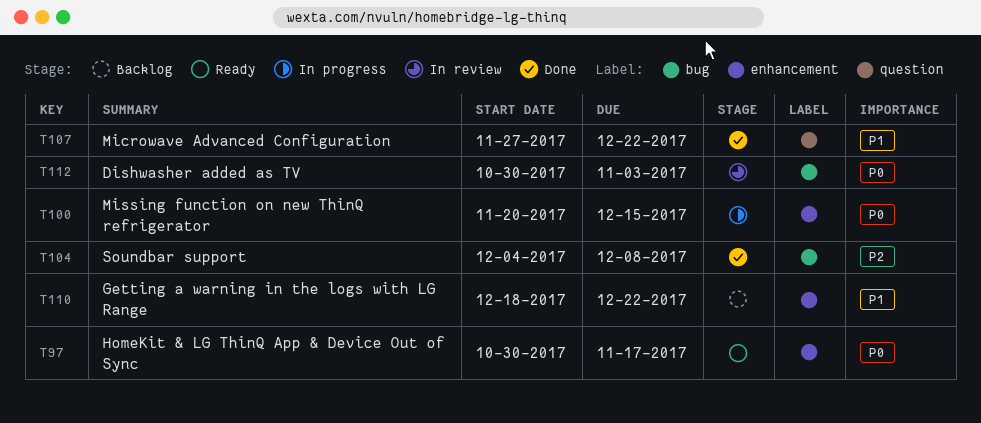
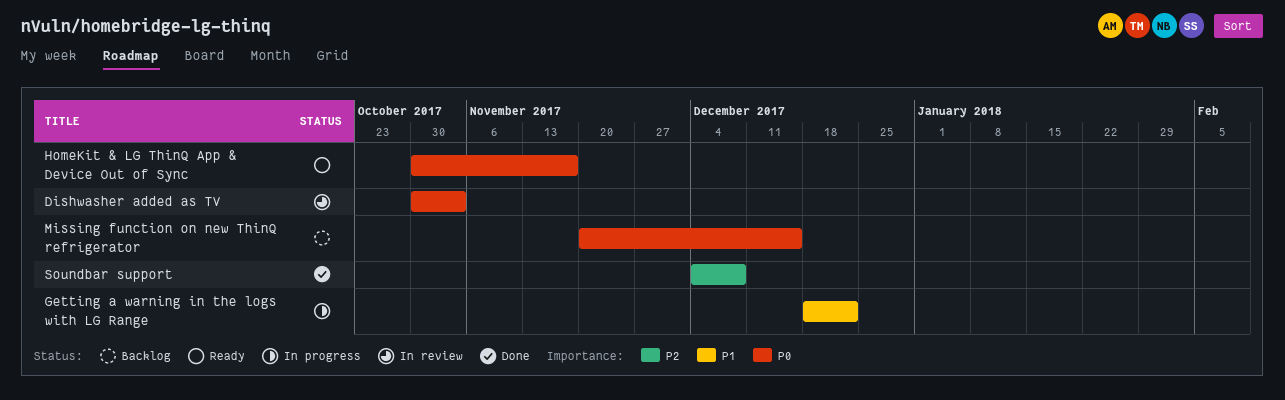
Getting a warning in the logs with LG Range, status: Backlog -> In progress
Microwave Advanced Configuration: present -> none
Missing function on new ThinQ refrigerator, status: In progress -> Backlog

